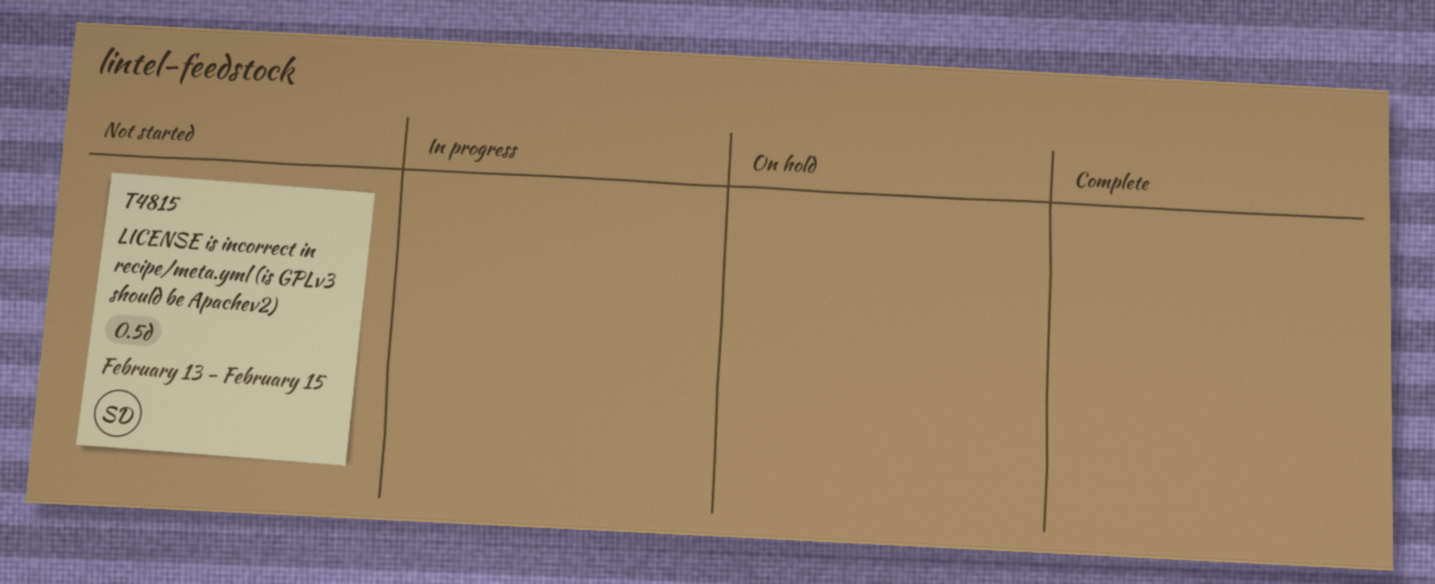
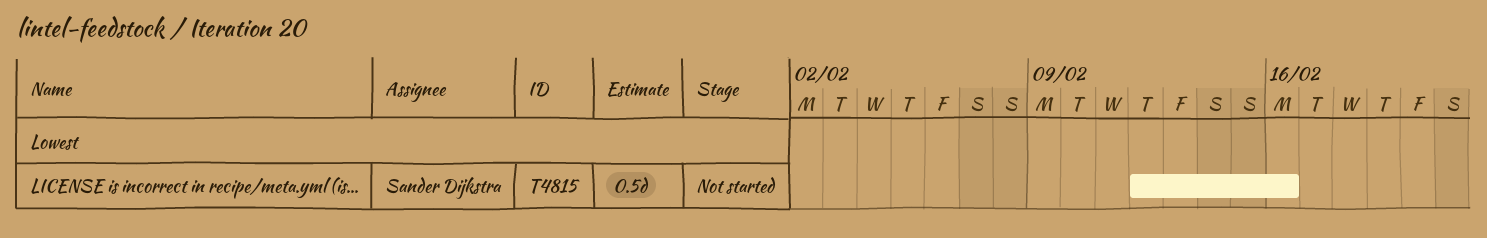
T4815, start: Feb 13 -> Feb 12
T4815, due: Feb 15 -> Feb 16

